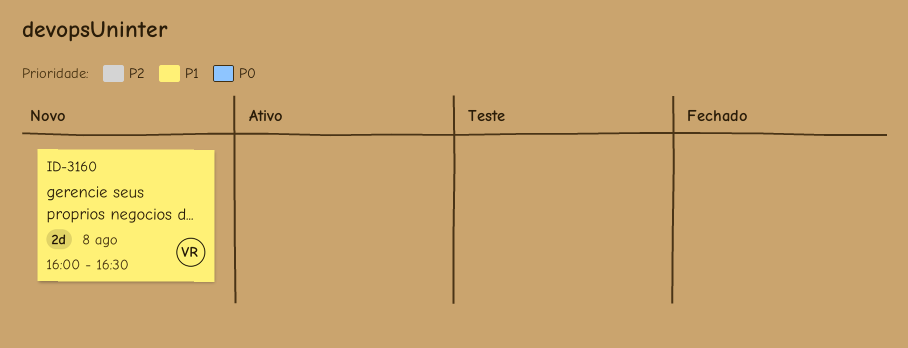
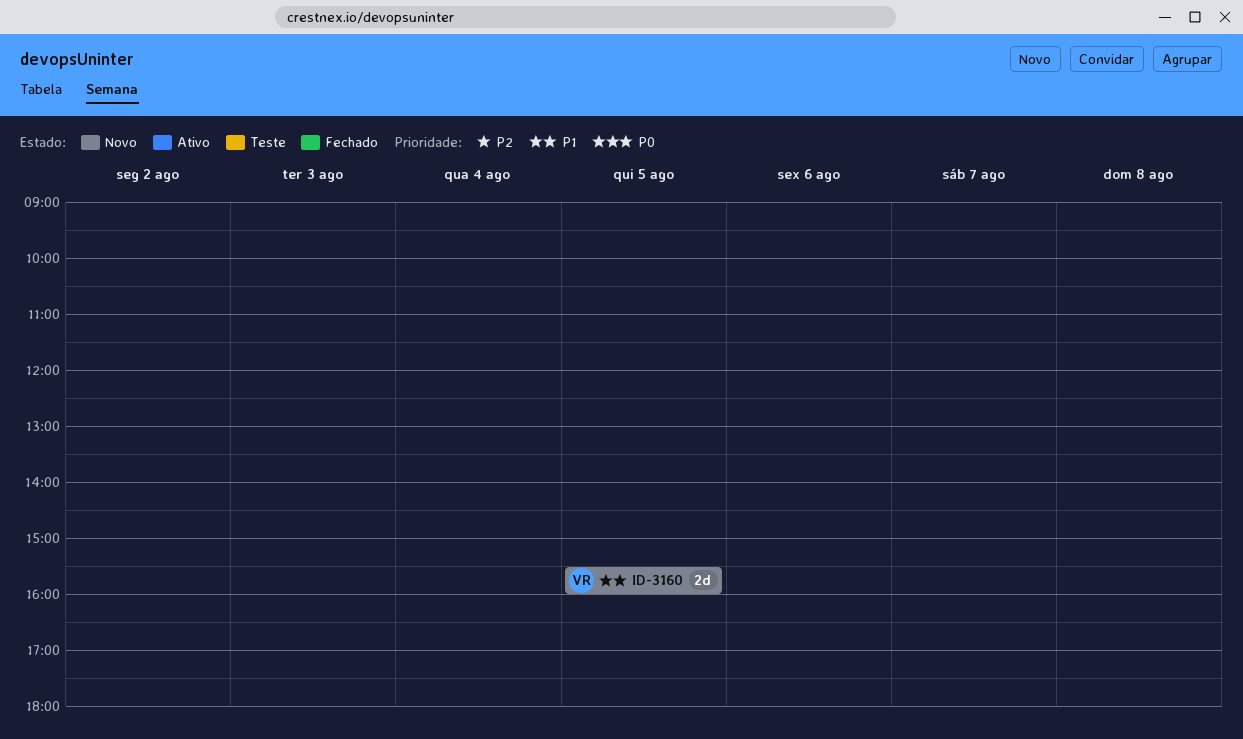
ID-3160, day: Aug 8 -> Aug 5
ID-3160, begins: 16:00 -> 15:30
ID-3160, ends: 16:30 -> 16:00

